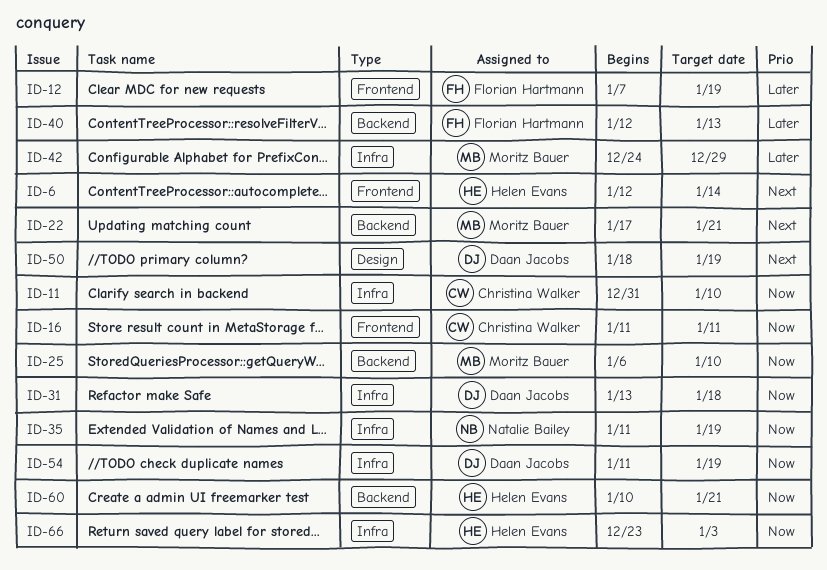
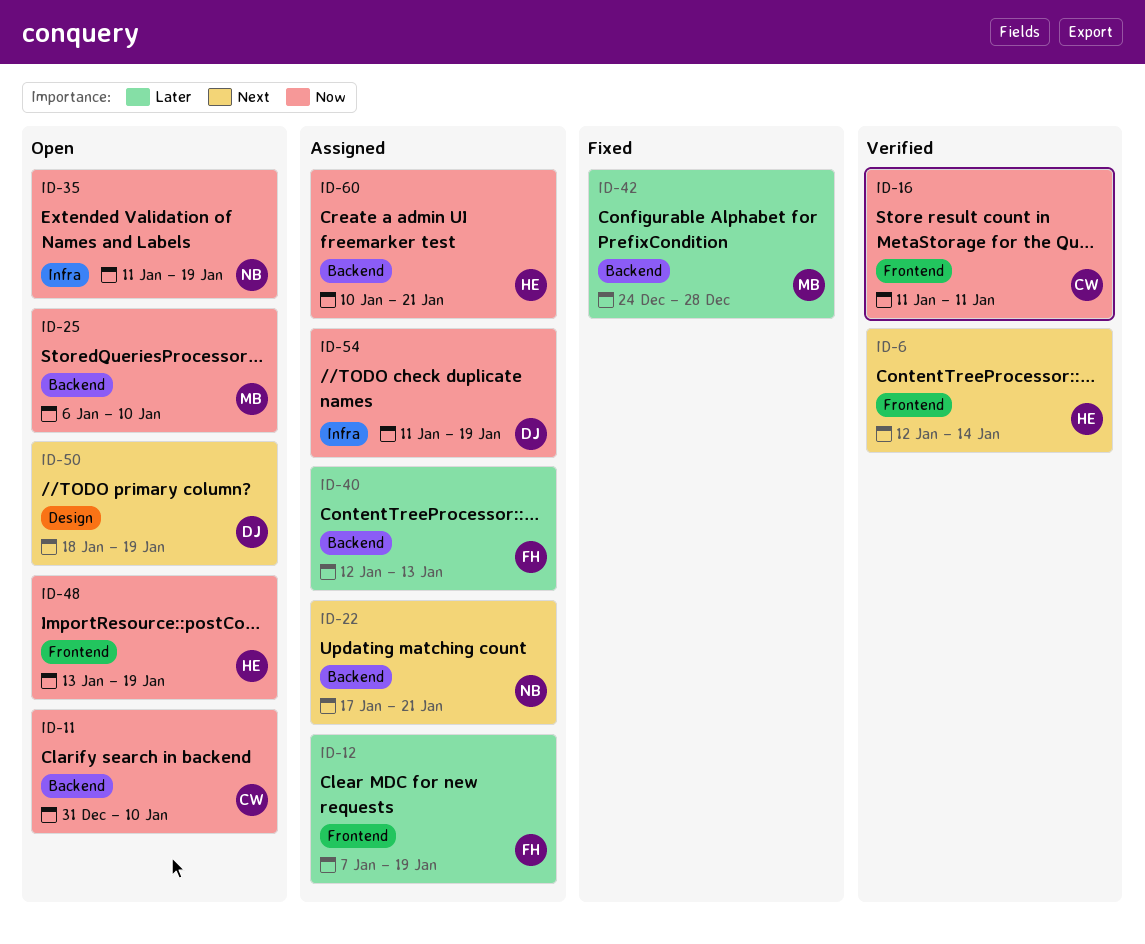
ID-11, label: Infra -> Backend
ID-22, owner: Moritz Bauer -> Natalie Bailey
ID-31: present -> none
ID-42, label: Infra -> Backend
ID-42, due: Dec 29 -> Dec 28
ID-48: none -> present
ID-66: present -> none

